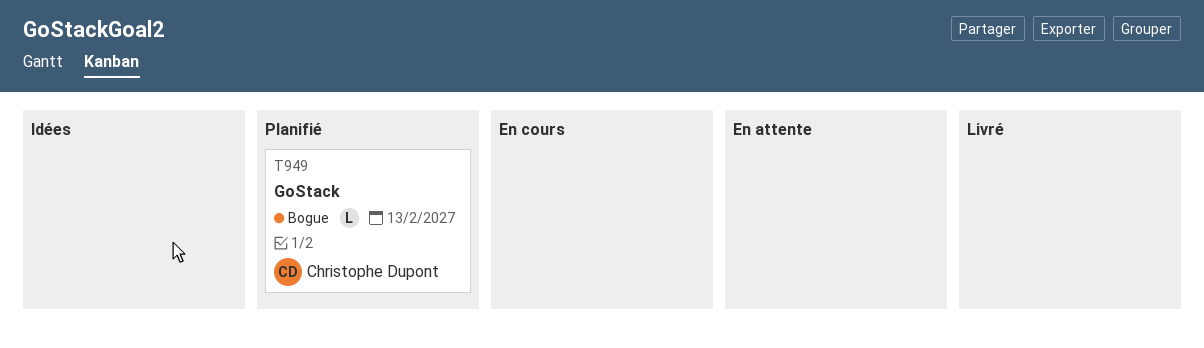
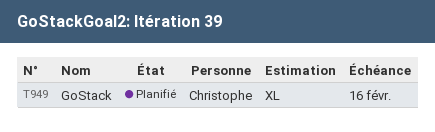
T949, estimate: L -> XL
T949, due: Feb 13 -> Feb 16

